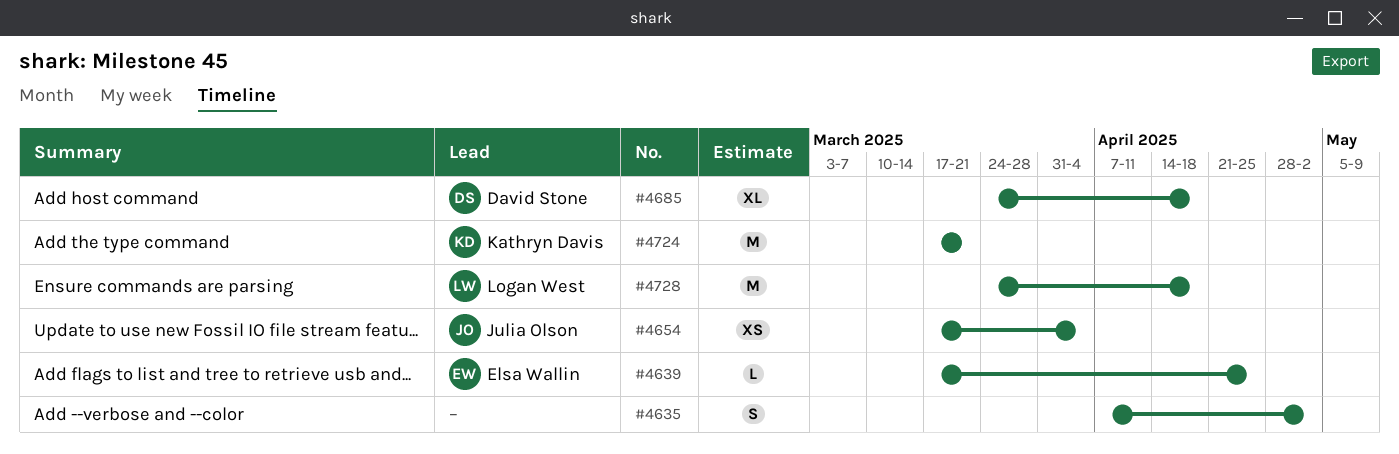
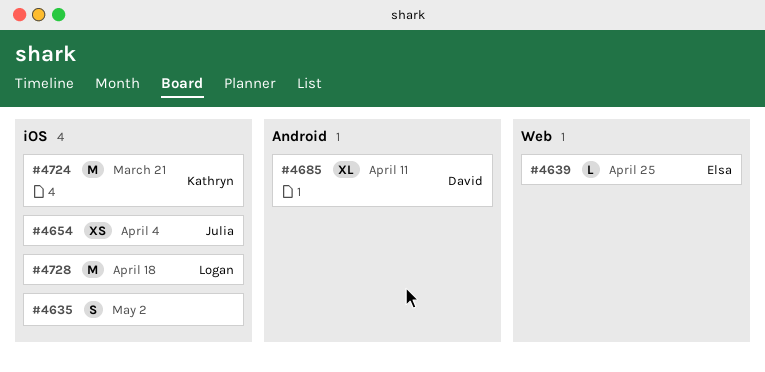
#4685, due: Apr 18 -> Apr 11

